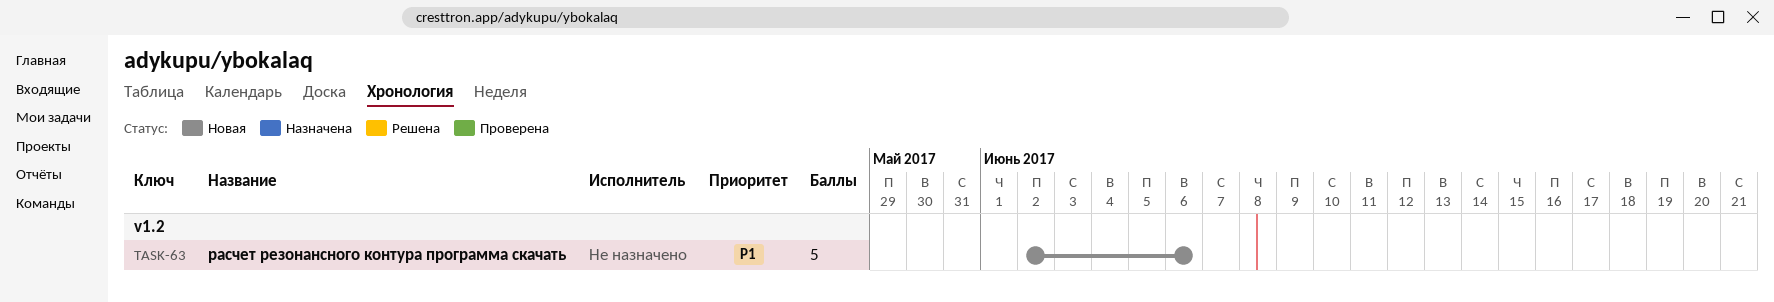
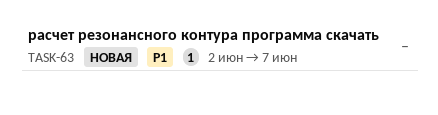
TASK-63, estimate: 5 -> 1
TASK-63, due: Jun 6 -> Jun 7

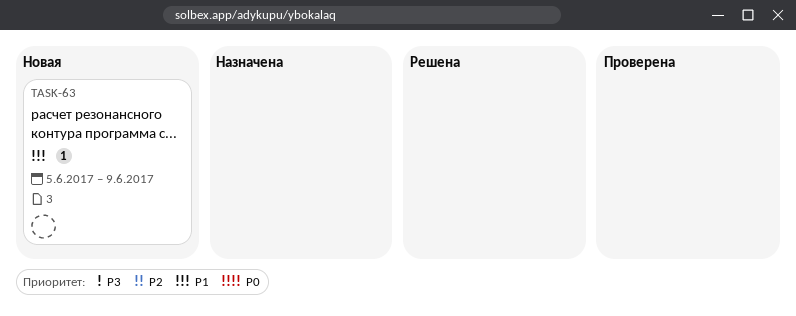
TASK-63, start: Jun 2 -> Jun 5
TASK-63, due: Jun 7 -> Jun 9

